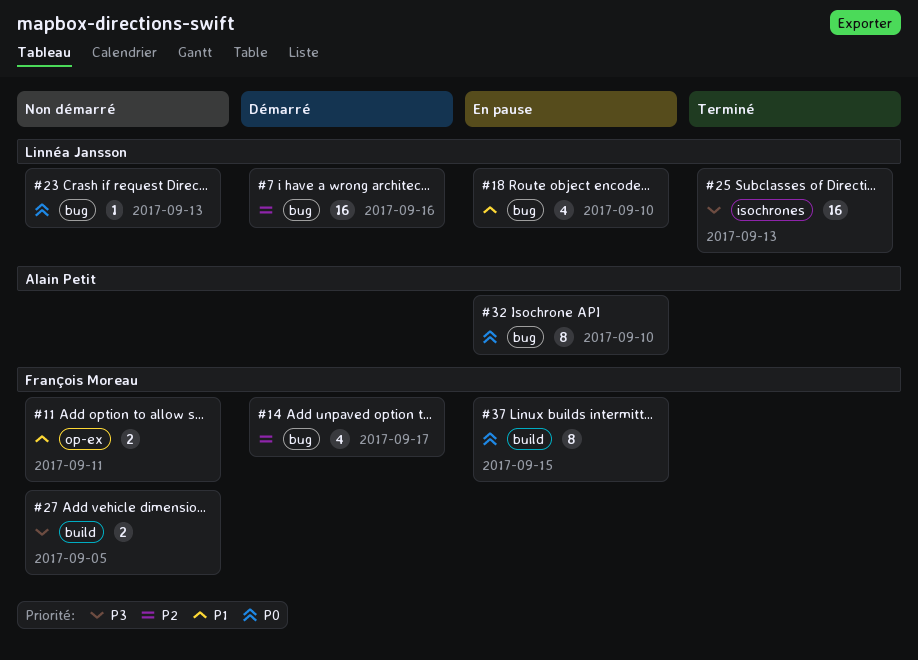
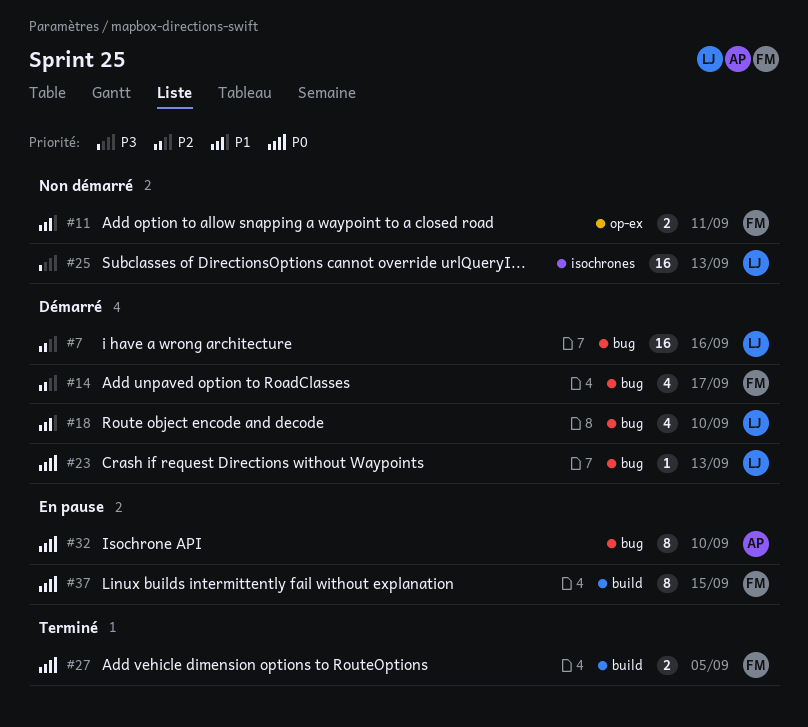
#18, status: En pause -> Démarré
#23, status: Non démarré -> Démarré
#25, status: Terminé -> Non démarré
#27, status: Non démarré -> Terminé
#27, priority: P3 -> P0

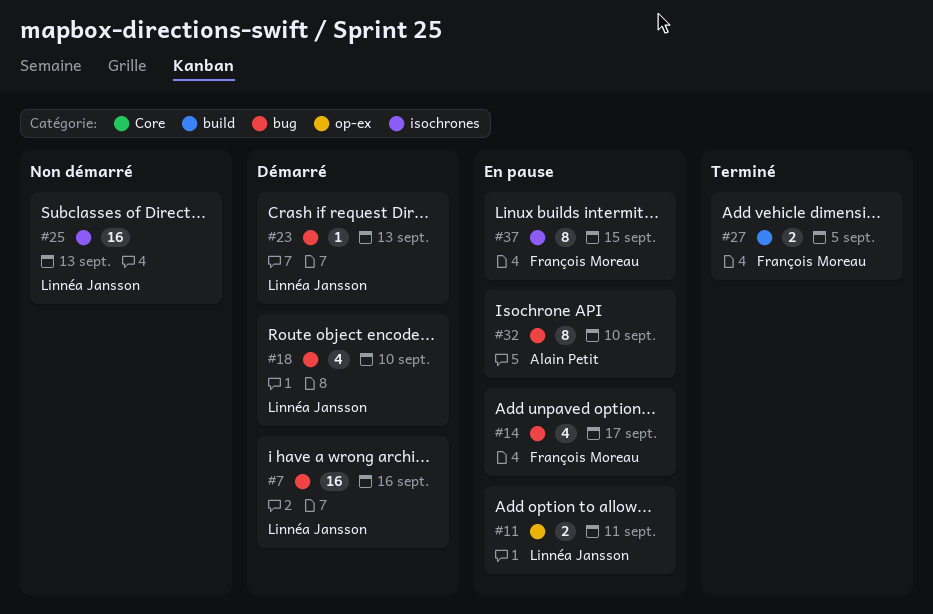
#11, status: Non démarré -> En pause
#11, owner: François Moreau -> Linnéa Jansson
#14, status: Démarré -> En pause
#37, label: build -> isochrones

